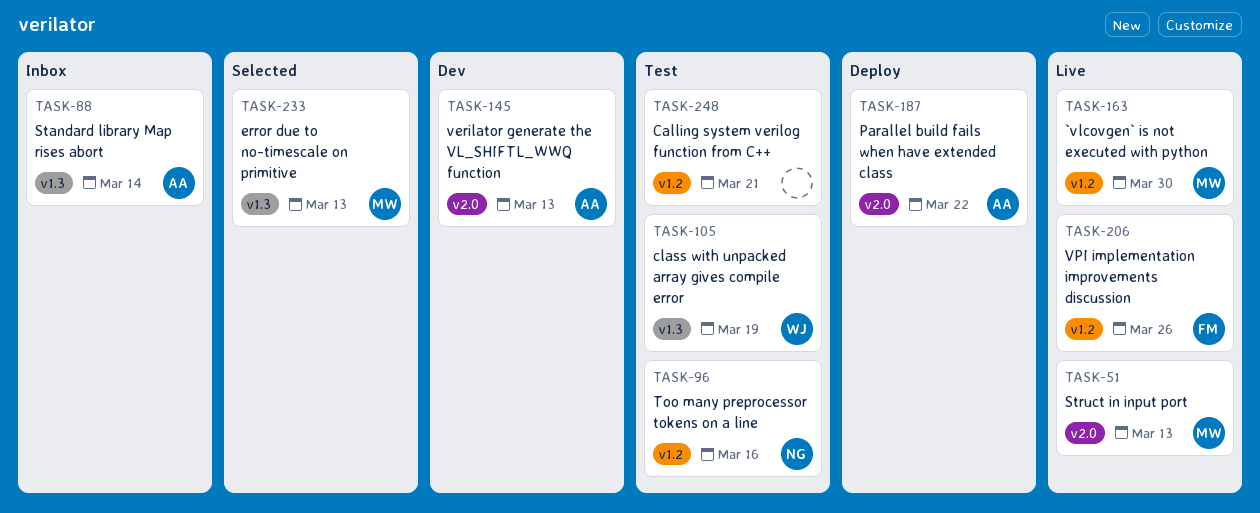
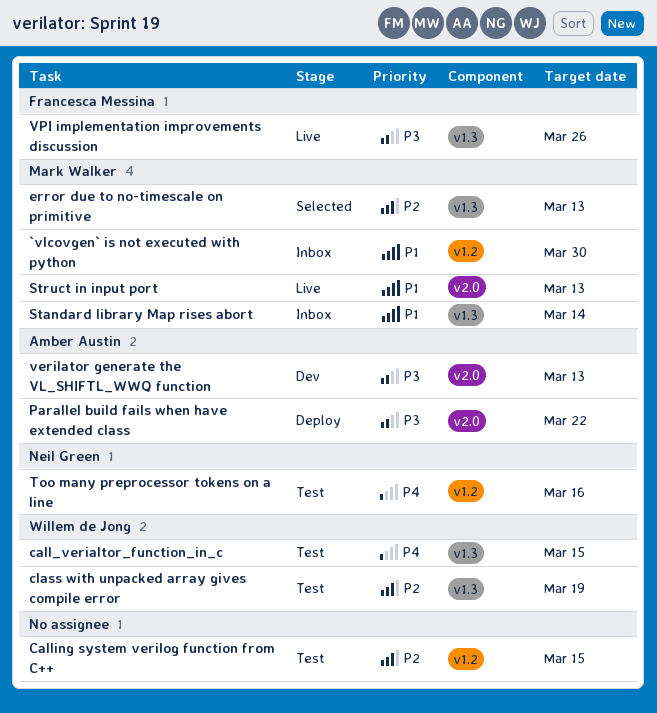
`vlcovgen` is not executed with python, status: Live -> Inbox
call_verialtor_function_in_c: none -> present
Calling system verilog function from C++, due: Mar 21 -> Mar 15
Standard library Map rises abort, owner: Amber Austin -> Mark Walker
VPI implementation improvements discussion, label: v1.2 -> v1.3

